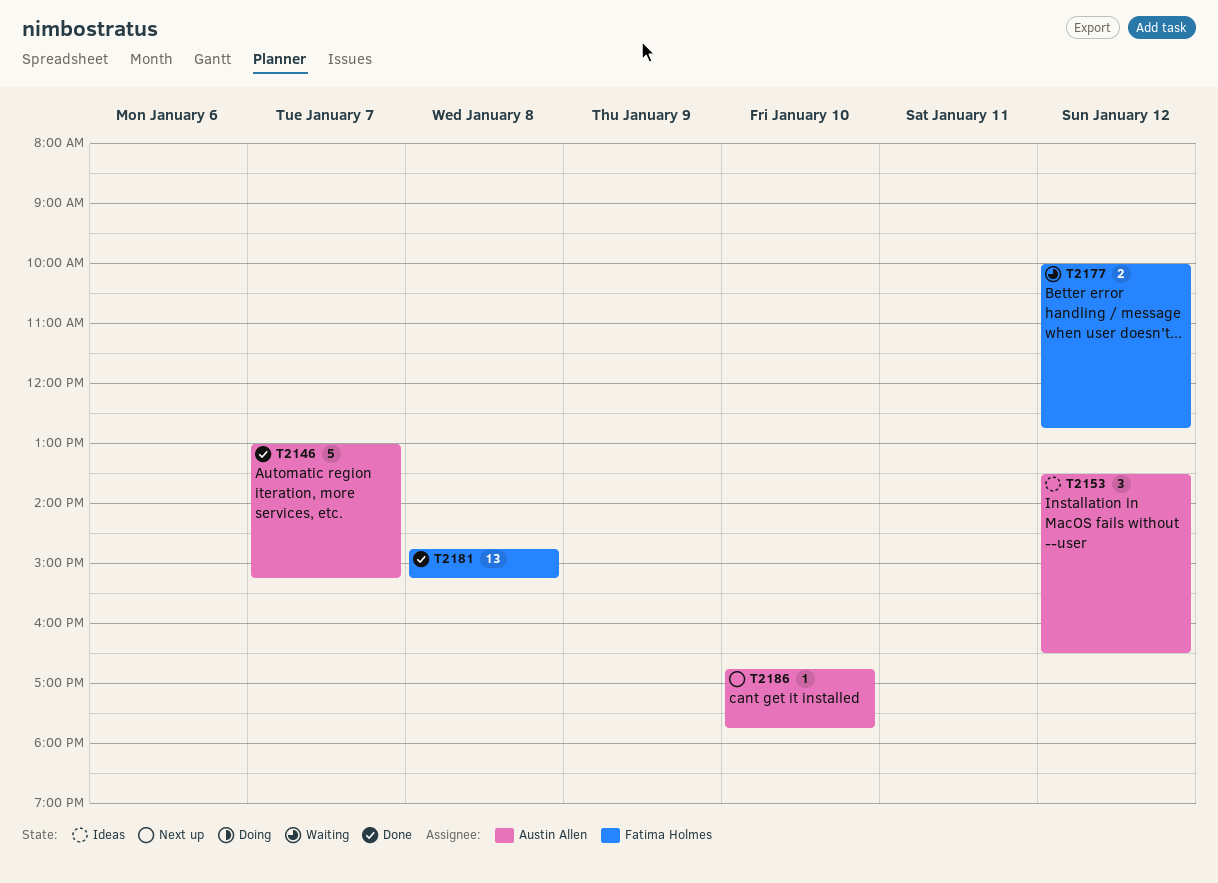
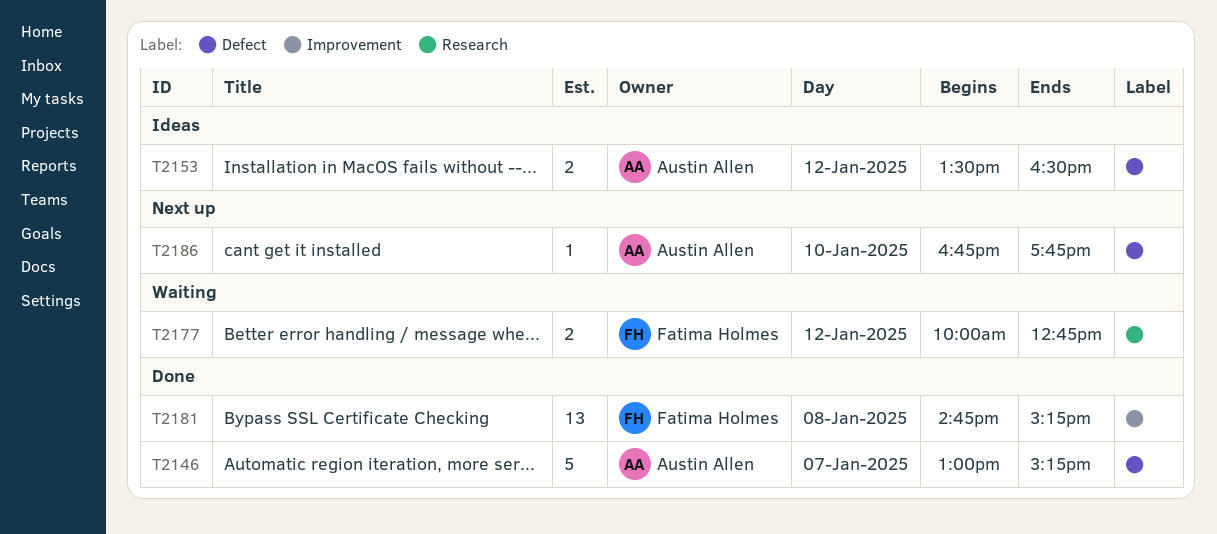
T2153, estimate: 3 -> 2

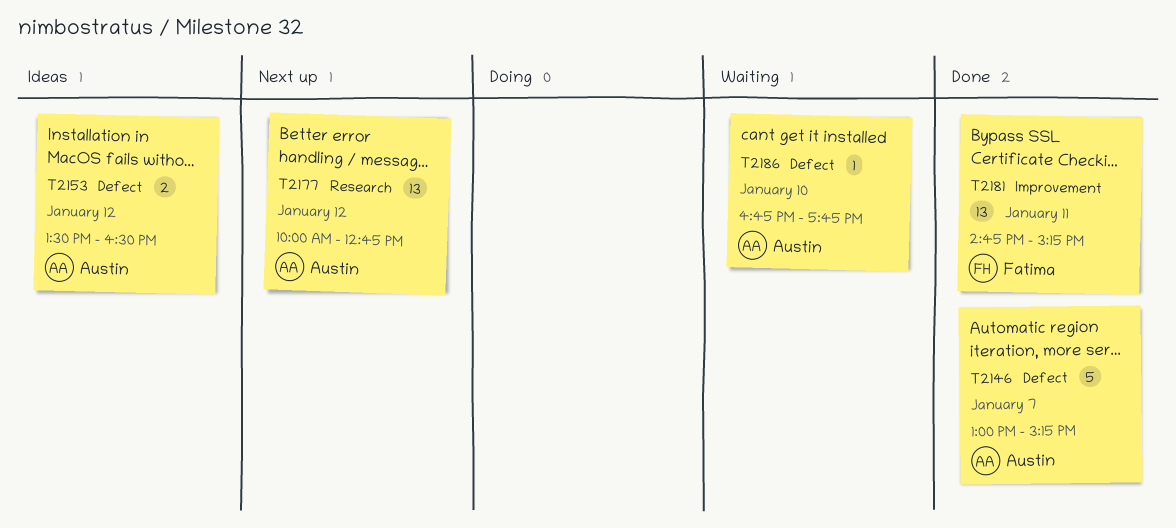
T2177, status: Waiting -> Next up
T2177, owner: Fatima Holmes -> Austin Allen
T2177, estimate: 2 -> 13
T2181, day: Jan 8 -> Jan 11
T2186, status: Next up -> Waiting

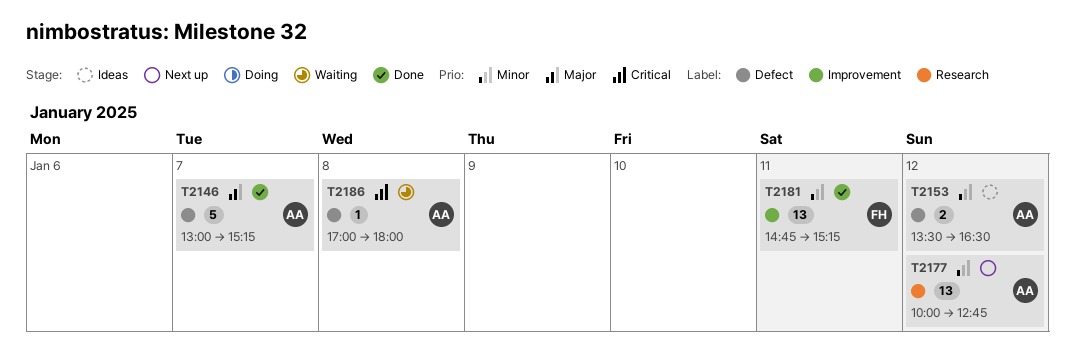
T2186, day: Jan 10 -> Jan 8
T2186, begins: 16:45 -> 17:00
T2186, ends: 17:45 -> 18:00

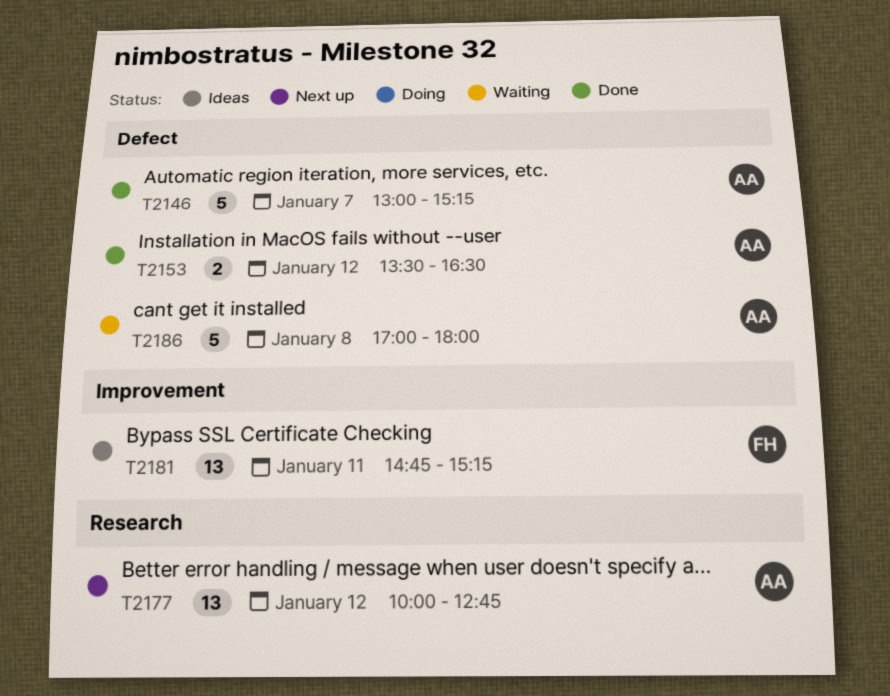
T2153, status: Ideas -> Done
T2181, status: Done -> Ideas
T2186, estimate: 1 -> 5

